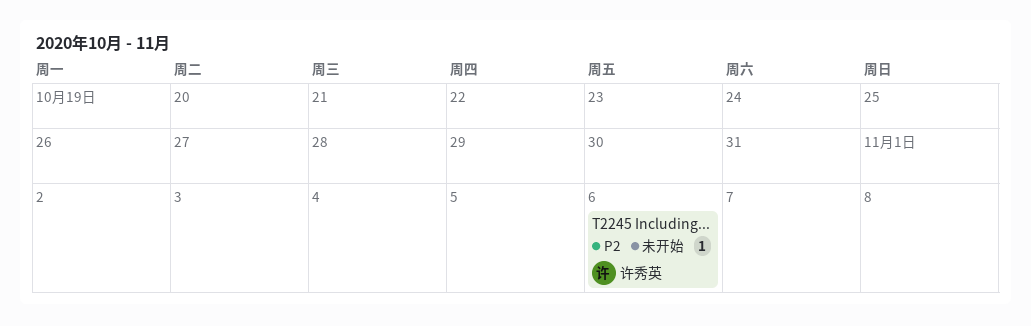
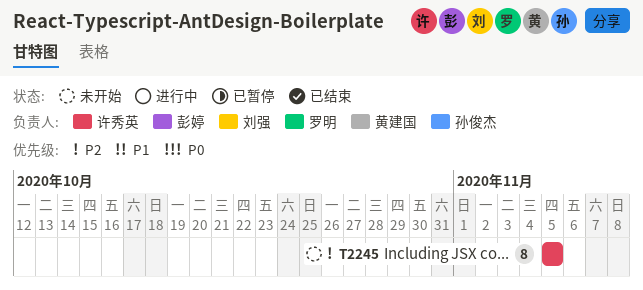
T2245, estimate: 1 -> 8
T2245, due: Nov 6 -> Nov 5

